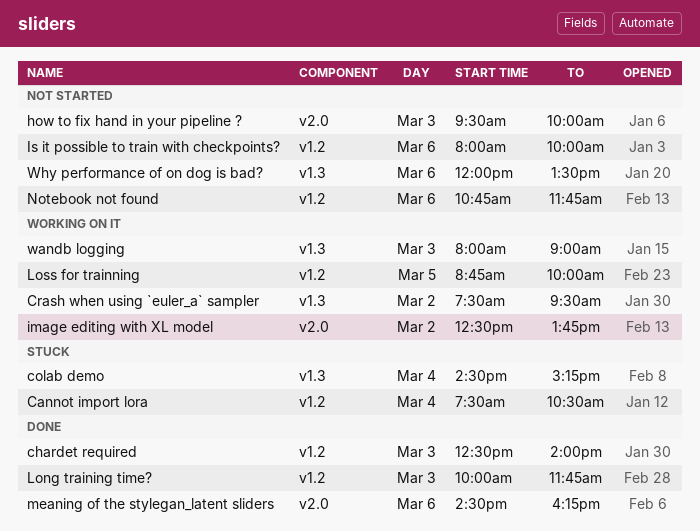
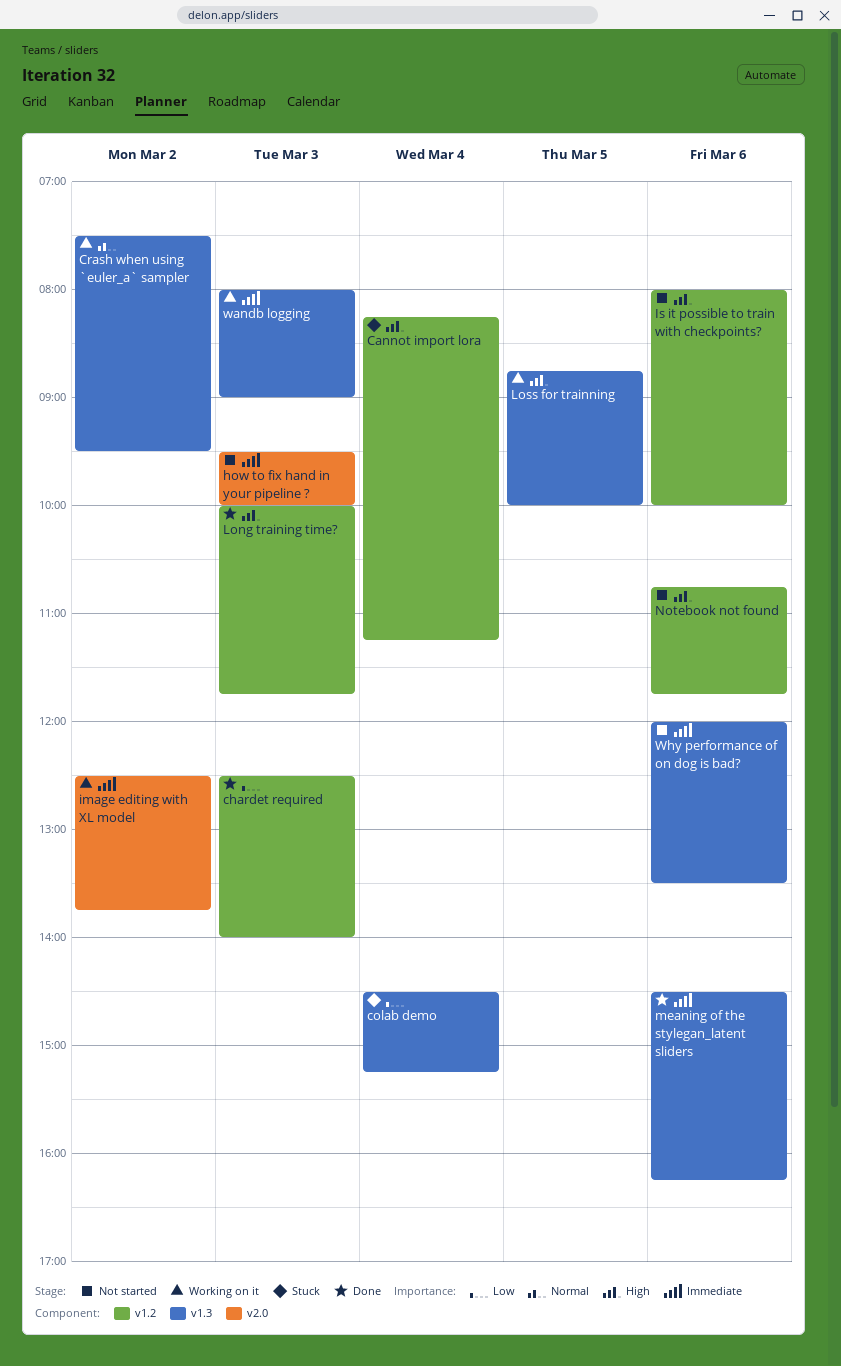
Cannot import lora, begins: 07:30 -> 08:15
Cannot import lora, ends: 10:30 -> 11:15
Loss for trainning, label: v1.2 -> v1.3
meaning of the stylegan_latent sliders, label: v2.0 -> v1.3

